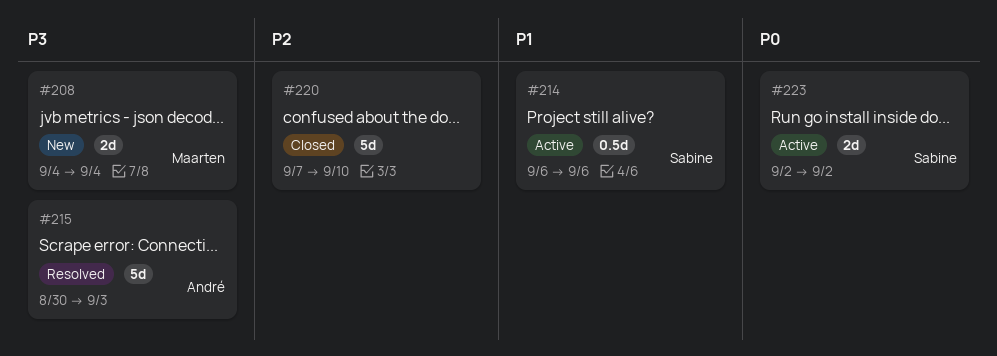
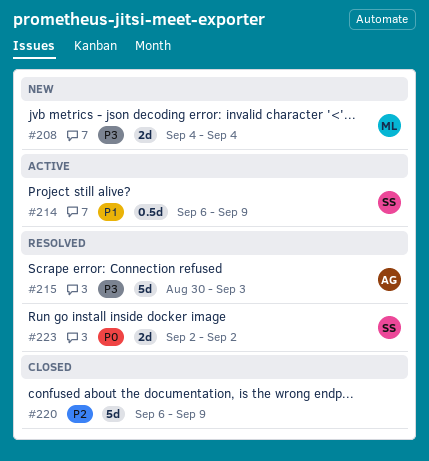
#214, due: Sep 6 -> Sep 9
#220, start: Sep 7 -> Sep 6
#220, due: Sep 10 -> Sep 9
#223, status: Active -> Resolved

